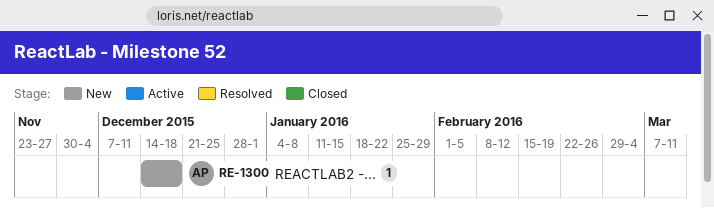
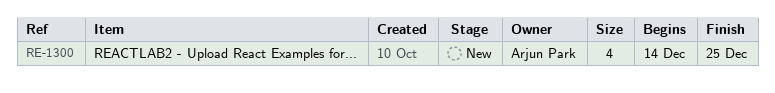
RE-1300, estimate: 1 -> 4
RE-1300, due: Dec 18 -> Dec 25

